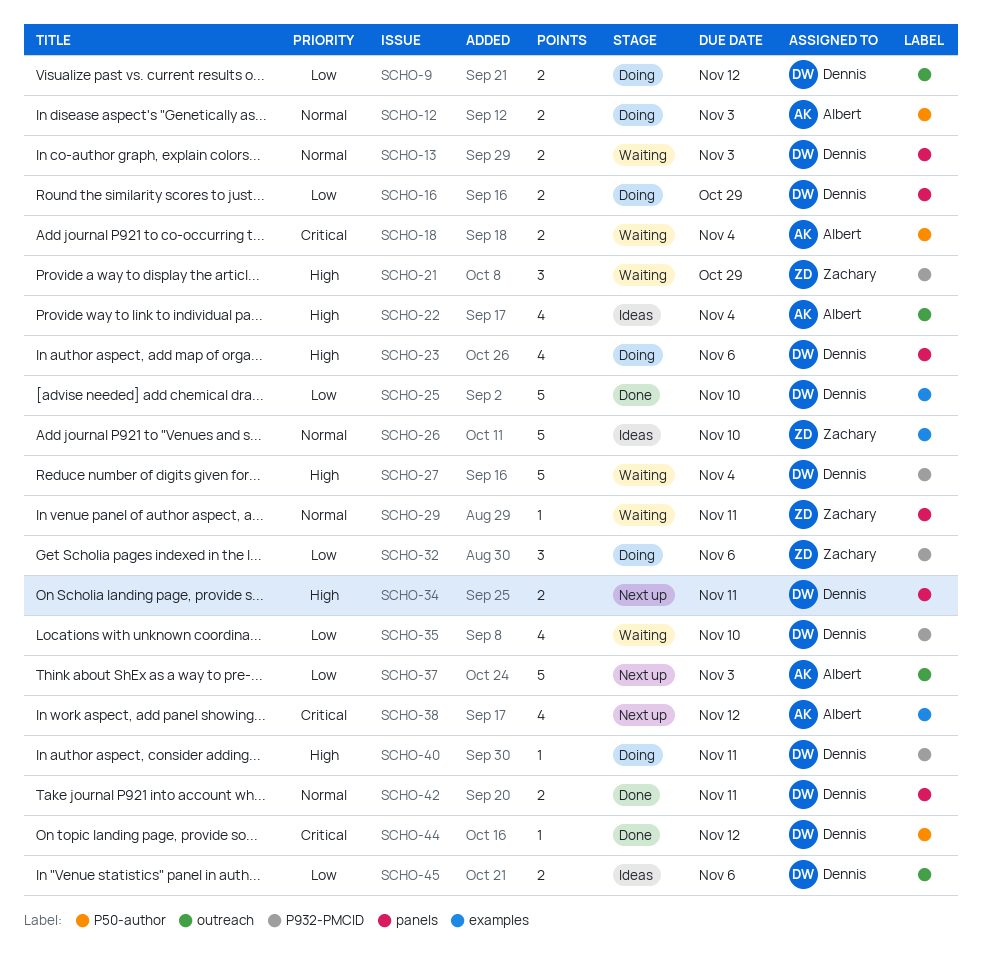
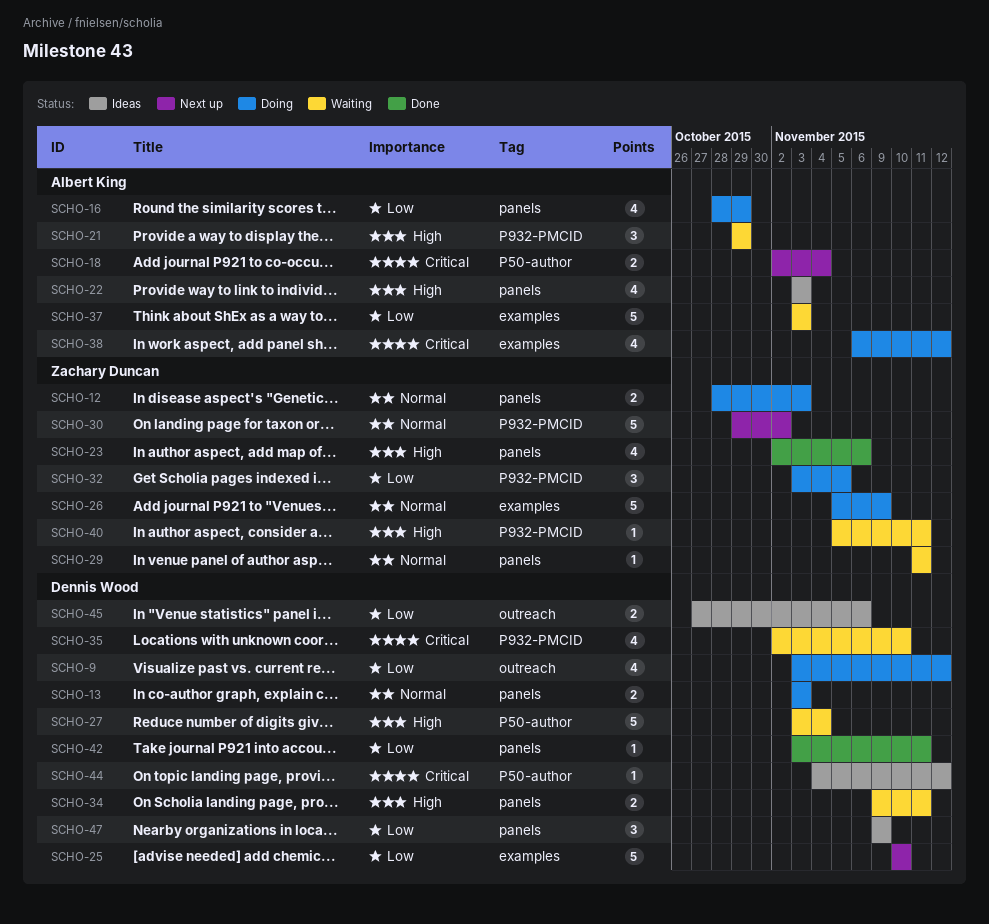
SCHO-9, estimate: 2 -> 4
SCHO-12, owner: Albert King -> Zachary Duncan
SCHO-12, label: P50-author -> panels
SCHO-13, status: Waiting -> Doing
SCHO-16, owner: Dennis Wood -> Albert King
SCHO-16, estimate: 2 -> 4
SCHO-18, status: Waiting -> Next up
SCHO-21, owner: Zachary Duncan -> Albert King
SCHO-22, label: outreach -> panels
SCHO-22, due: Nov 4 -> Nov 3
SCHO-23, status: Doing -> Done
SCHO-23, owner: Dennis Wood -> Zachary Duncan
SCHO-25, status: Done -> Next up
SCHO-26, status: Ideas -> Doing
SCHO-26, due: Nov 10 -> Nov 9
SCHO-27, label: P932-PMCID -> P50-author
SCHO-30: none -> present
SCHO-32, due: Nov 6 -> Nov 5
SCHO-34, status: Next up -> Waiting
SCHO-35, priority: Low -> Critical
SCHO-37, status: Next up -> Waiting
SCHO-37, label: outreach -> examples
SCHO-38, status: Next up -> Doing
SCHO-40, status: Doing -> Waiting
SCHO-40, owner: Dennis Wood -> Zachary Duncan
SCHO-42, priority: Normal -> Low
SCHO-42, estimate: 2 -> 1
SCHO-44, status: Done -> Ideas
SCHO-47: none -> present

